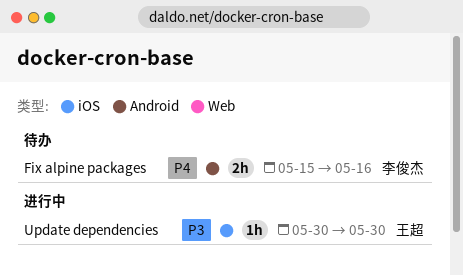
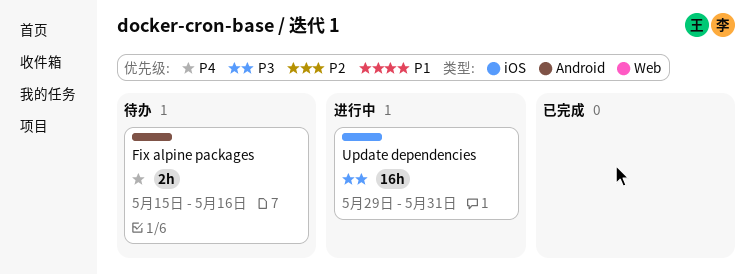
Update dependencies, estimate: 1h -> 16h
Update dependencies, start: May 30 -> May 29
Update dependencies, due: May 30 -> May 31

